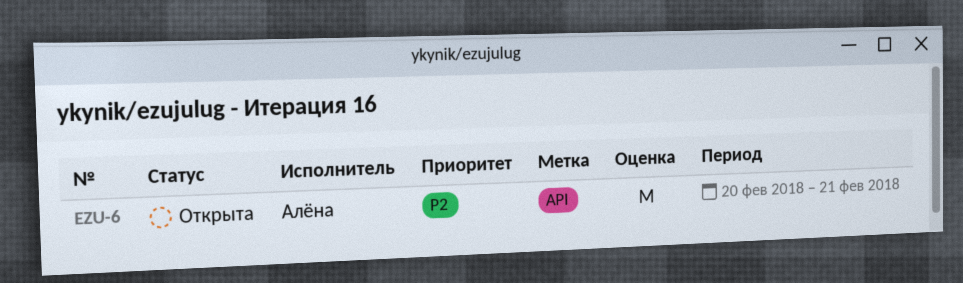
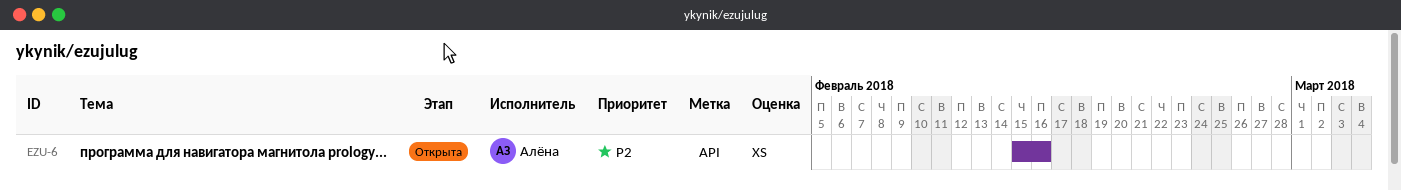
EZU-6, estimate: M -> XS
EZU-6, start: Feb 20 -> Feb 15
EZU-6, due: Feb 21 -> Feb 16

